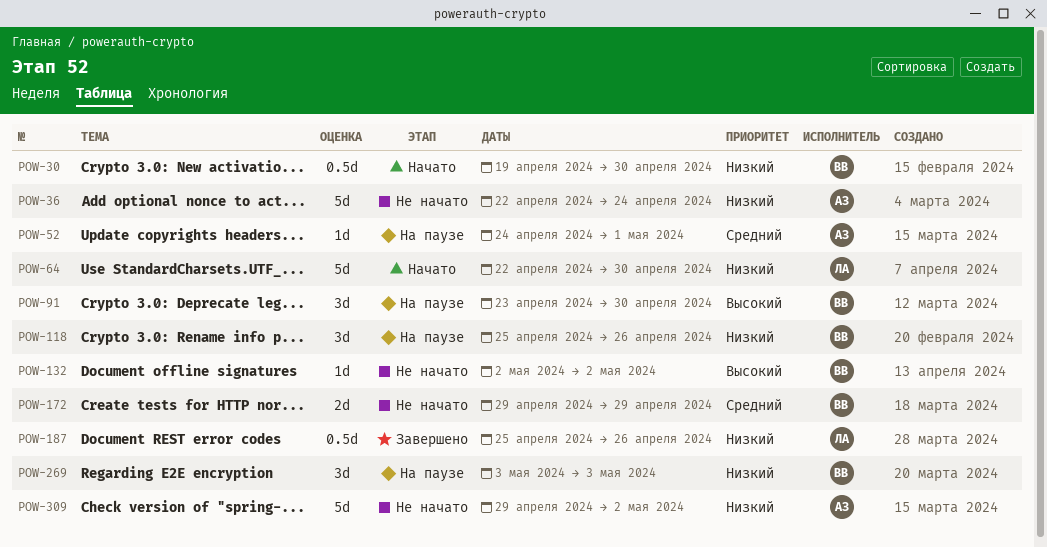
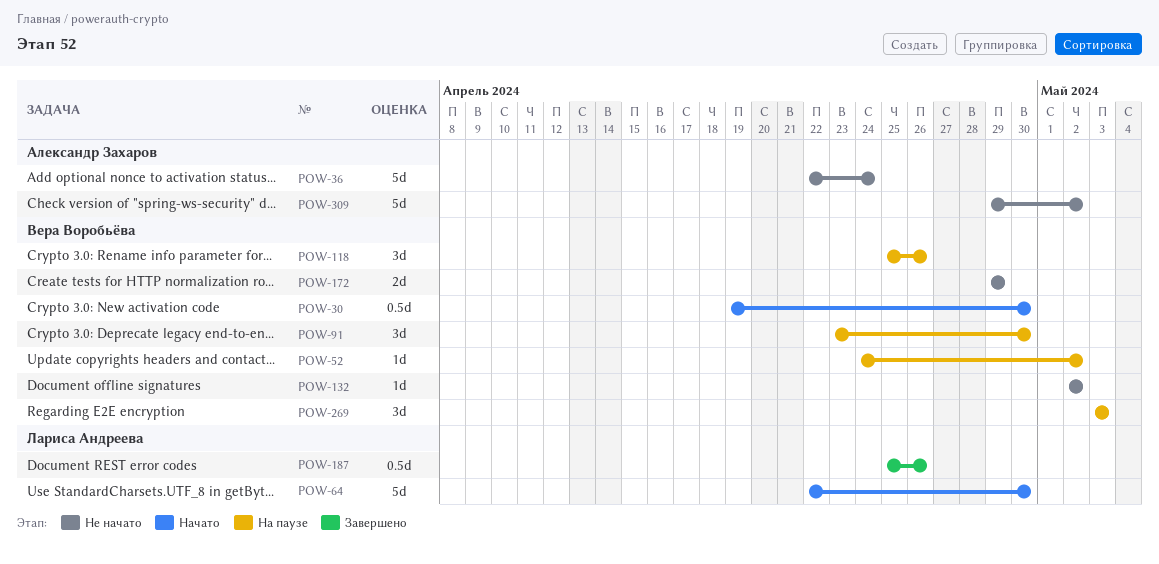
POW-52, owner: Александр Захаров -> Вера Воробьёва
POW-52, due: May 1 -> May 2

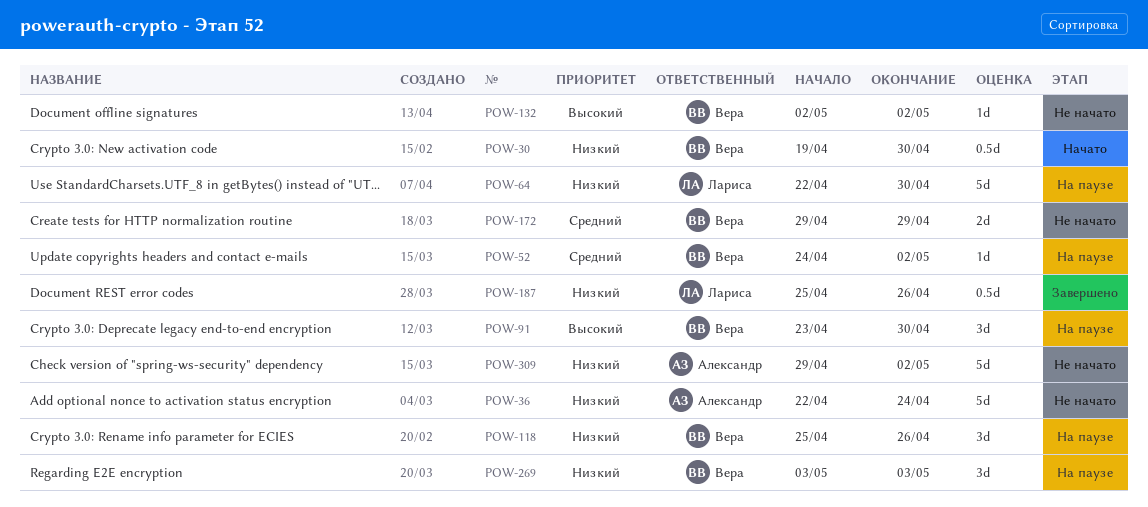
POW-64, status: Начато -> На паузе

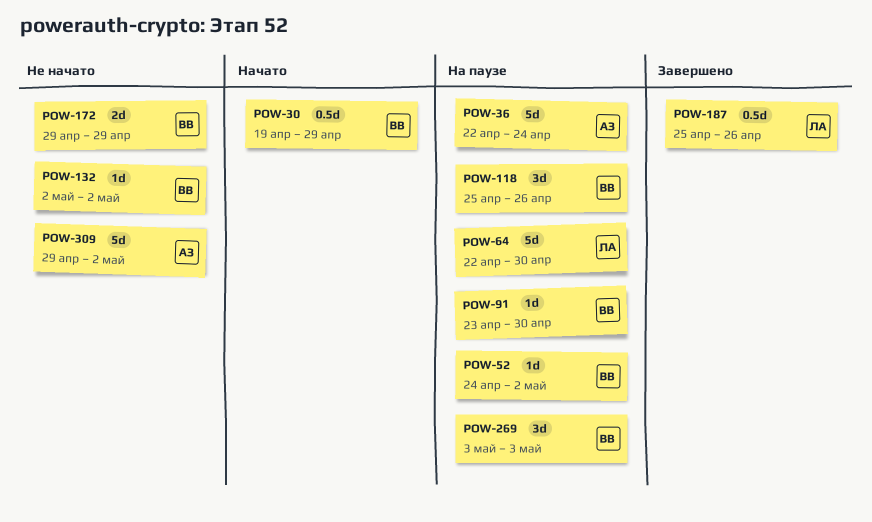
POW-30, due: Apr 30 -> Apr 29
POW-36, status: Не начато -> На паузе
POW-91, estimate: 3d -> 1d

